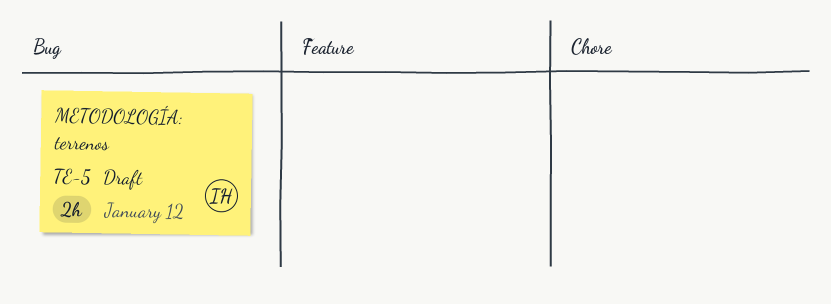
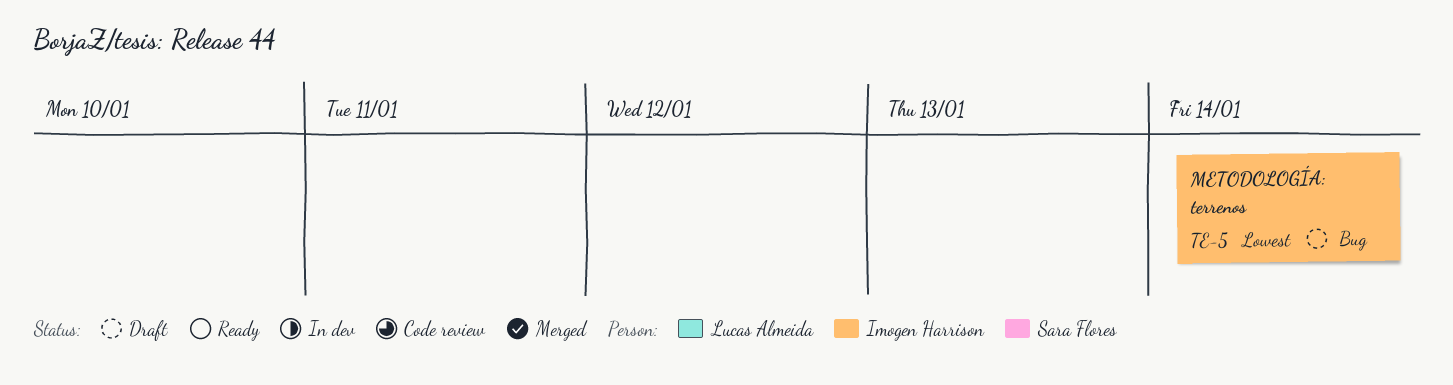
TE-5, due: Jan 12 -> Jan 14

